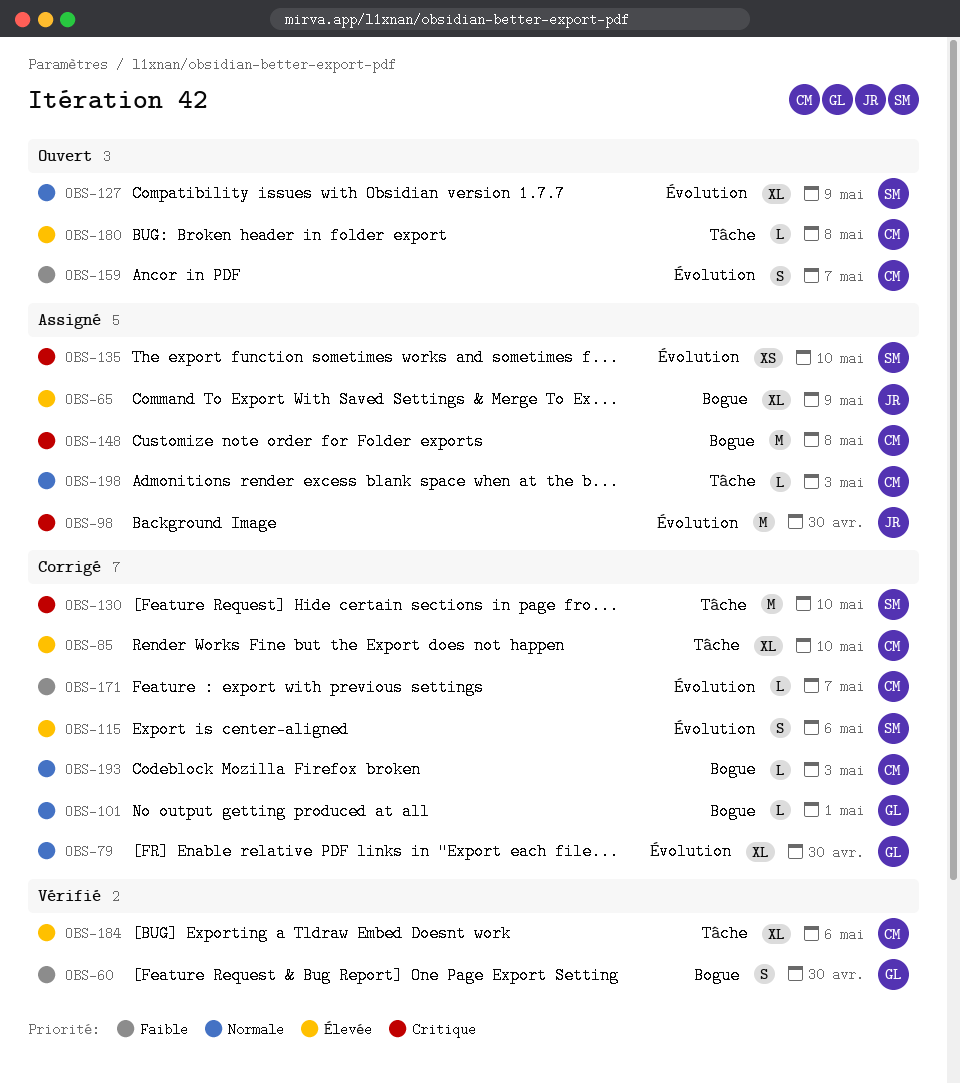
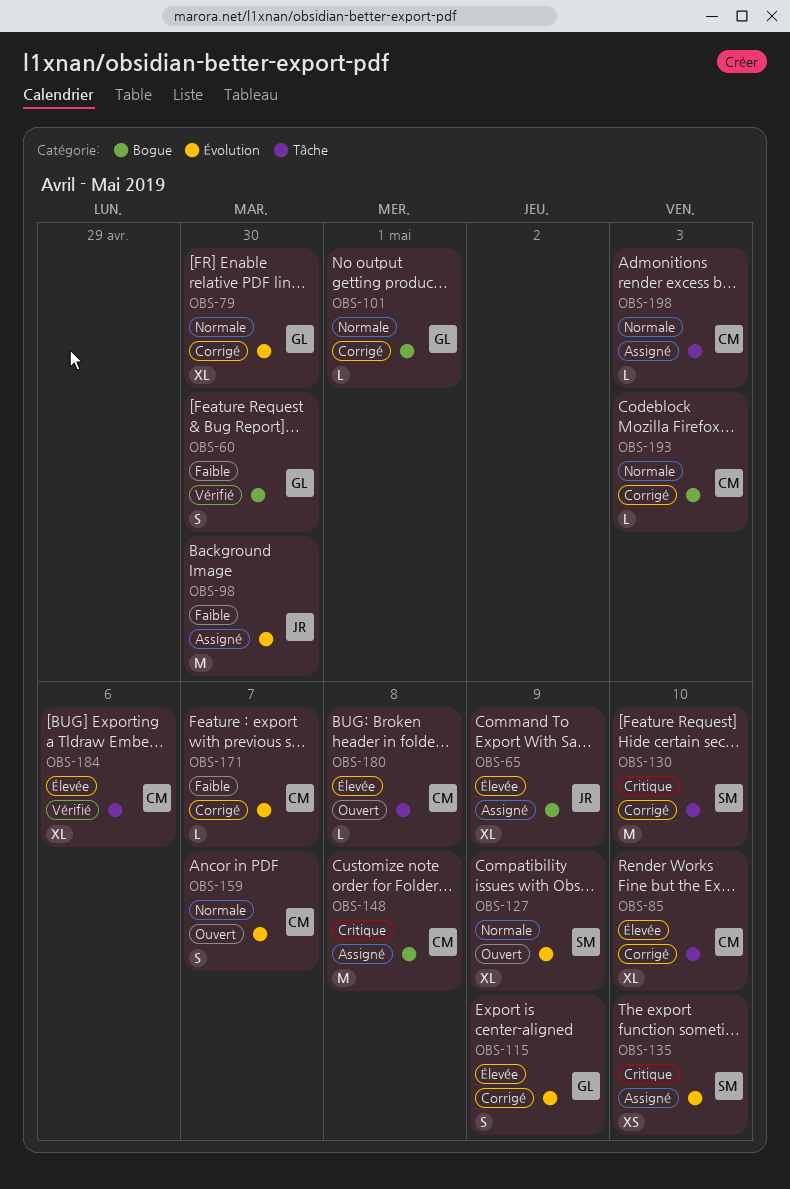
OBS-98, priority: Critique -> Faible
OBS-115, owner: SM -> GL
OBS-115, due: May 6 -> May 9
OBS-159, priority: Faible -> Normale

